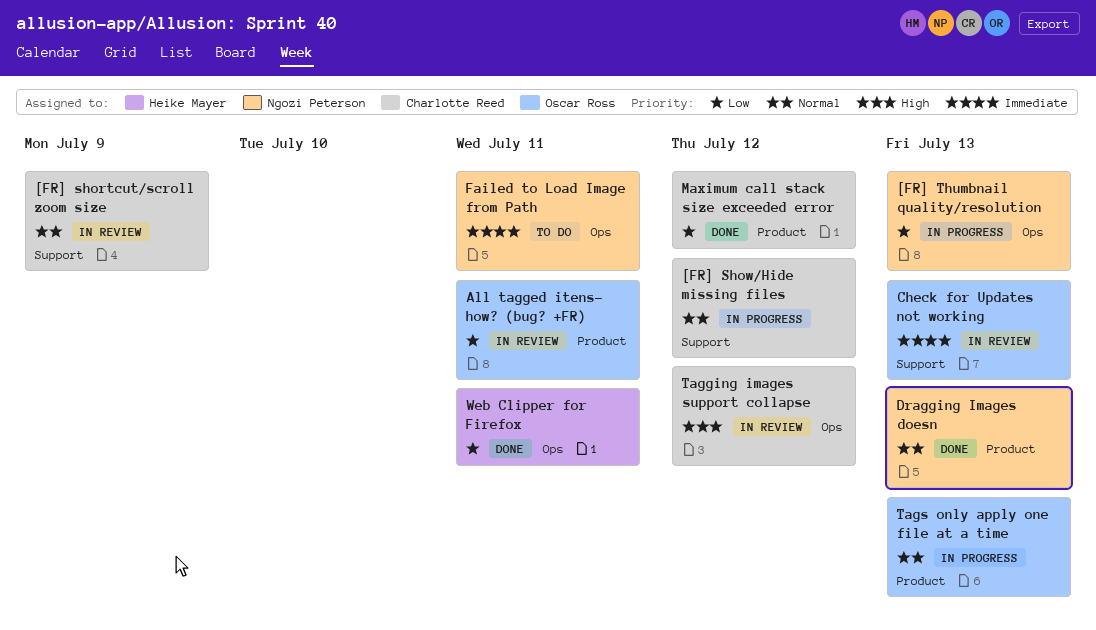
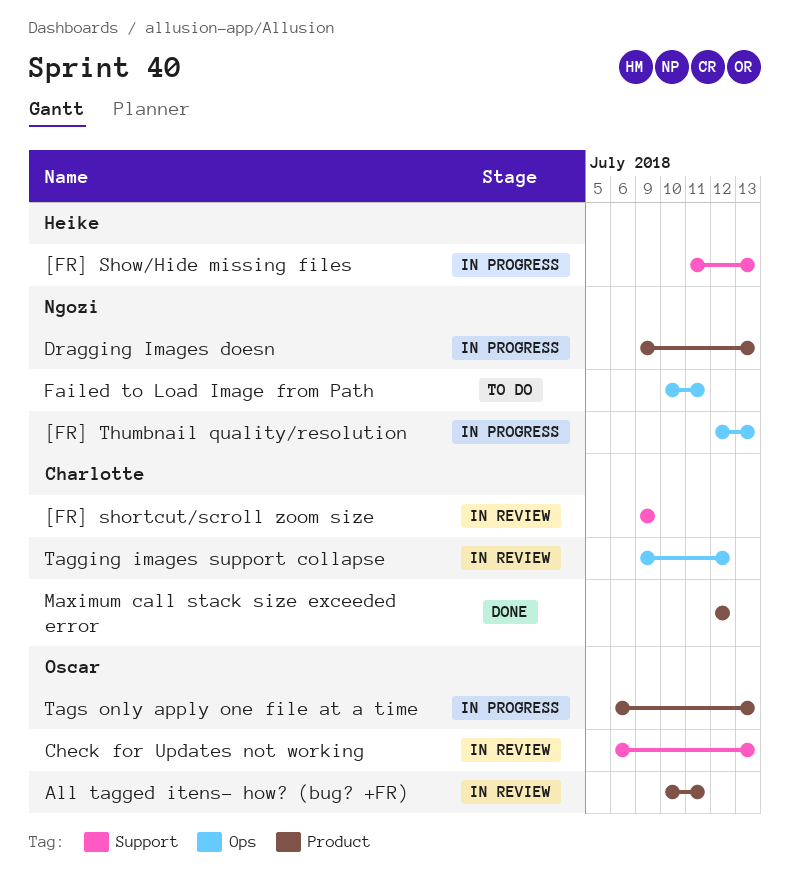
[FR] Show/Hide missing files, owner: Charlotte Reed -> Heike Mayer
[FR] Show/Hide missing files, due: Jul 12 -> Jul 13
Dragging Images doesn, status: Done -> In progress
Web Clipper for Firefox: present -> none

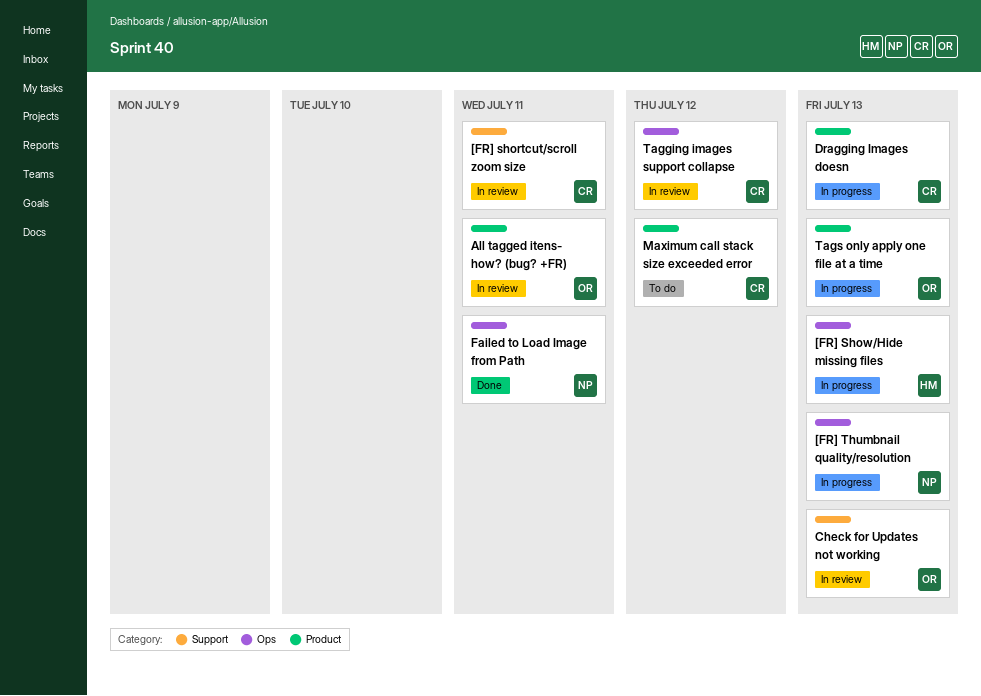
[FR] shortcut/scroll zoom size, due: Jul 9 -> Jul 11
[FR] Show/Hide missing files, label: Support -> Ops
Dragging Images doesn, owner: Ngozi -> Charlotte
Failed to Load Image from Path, status: To do -> Done
Maximum call stack size exceeded error, status: Done -> To do

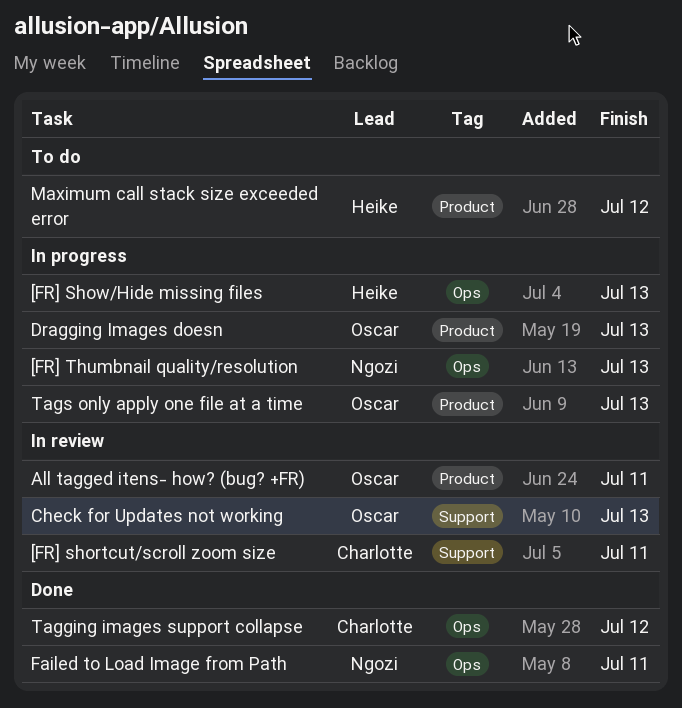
Dragging Images doesn, owner: Charlotte -> Oscar
Maximum call stack size exceeded error, owner: Charlotte -> Heike
Tagging images support collapse, status: In review -> Done

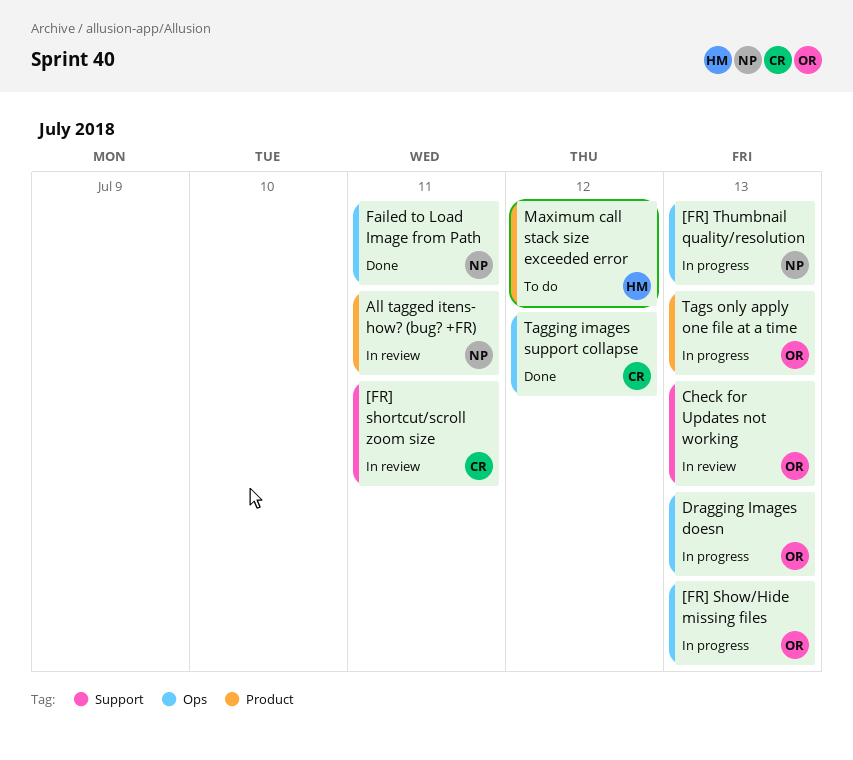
[FR] Show/Hide missing files, owner: Heike -> Oscar
All tagged itens- how? (bug? +FR), owner: Oscar -> Ngozi
Dragging Images doesn, label: Product -> Ops

